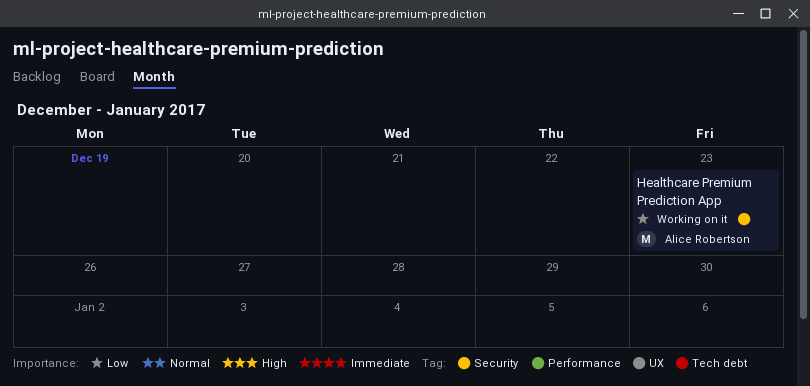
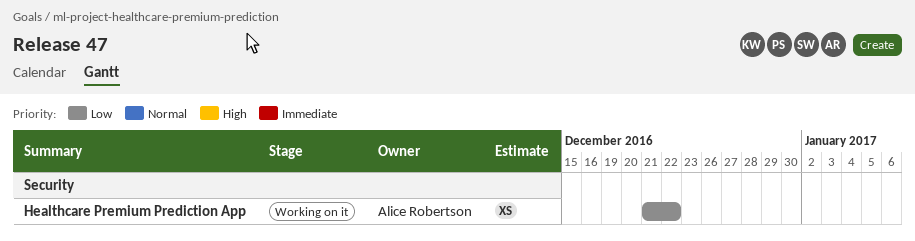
Healthcare Premium Prediction App, estimate: M -> XS
Healthcare Premium Prediction App, due: Dec 23 -> Dec 22

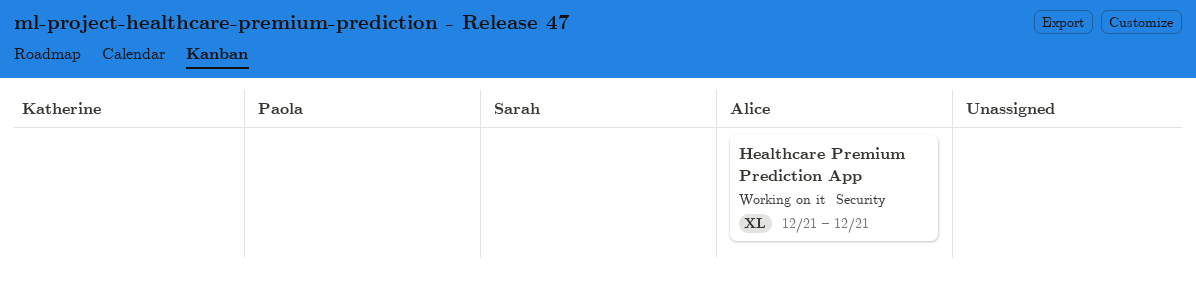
Healthcare Premium Prediction App, estimate: XS -> XL
Healthcare Premium Prediction App, due: Dec 22 -> Dec 21

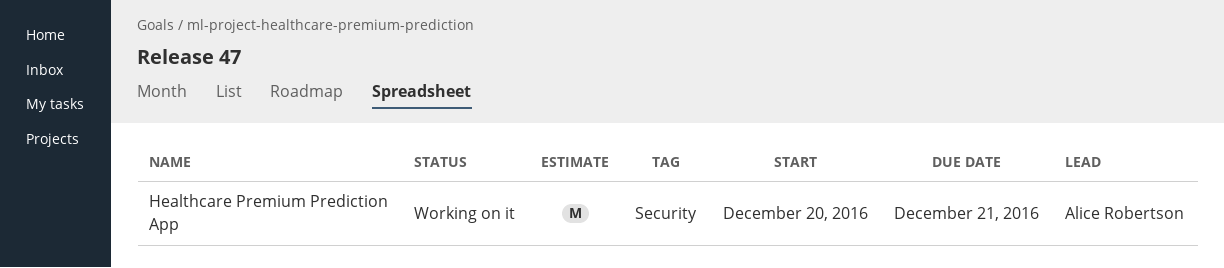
Healthcare Premium Prediction App, estimate: XL -> M
Healthcare Premium Prediction App, start: Dec 21 -> Dec 20

